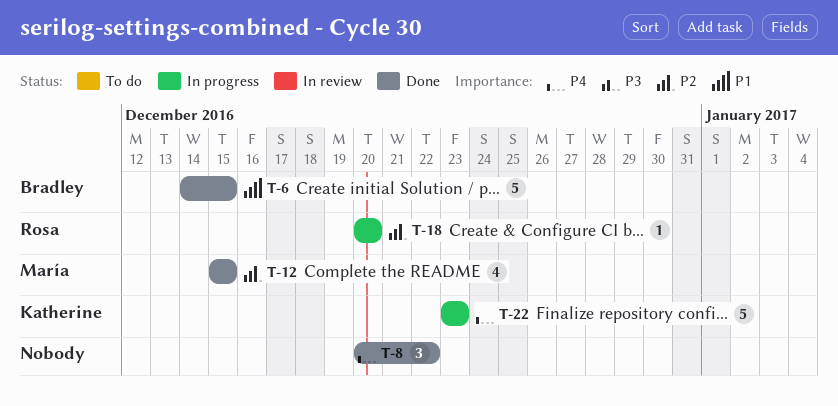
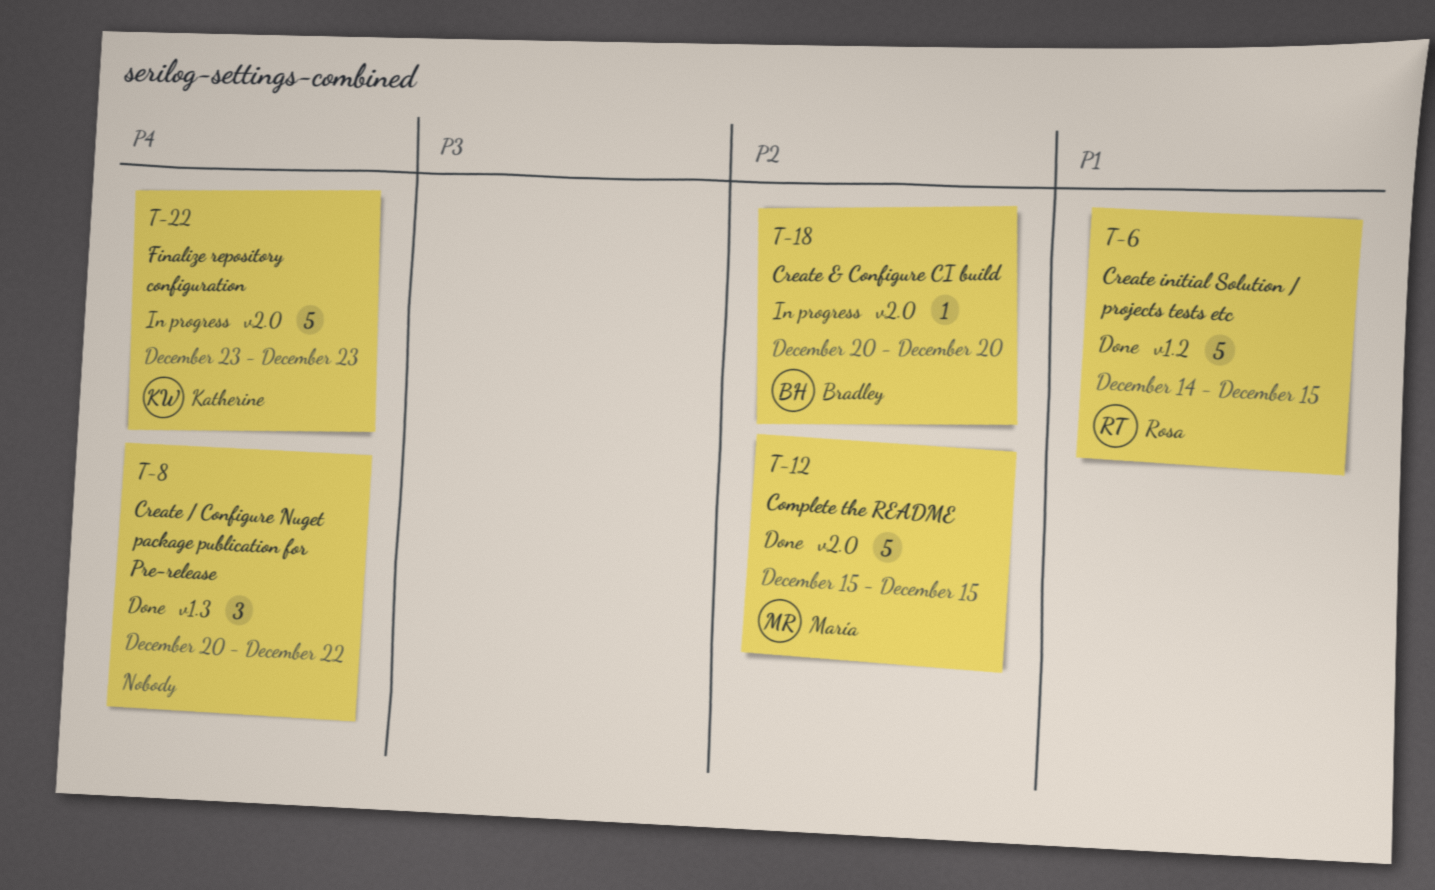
T-6, owner: Bradley -> Rosa
T-12, estimate: 4 -> 5
T-18, owner: Rosa -> Bradley

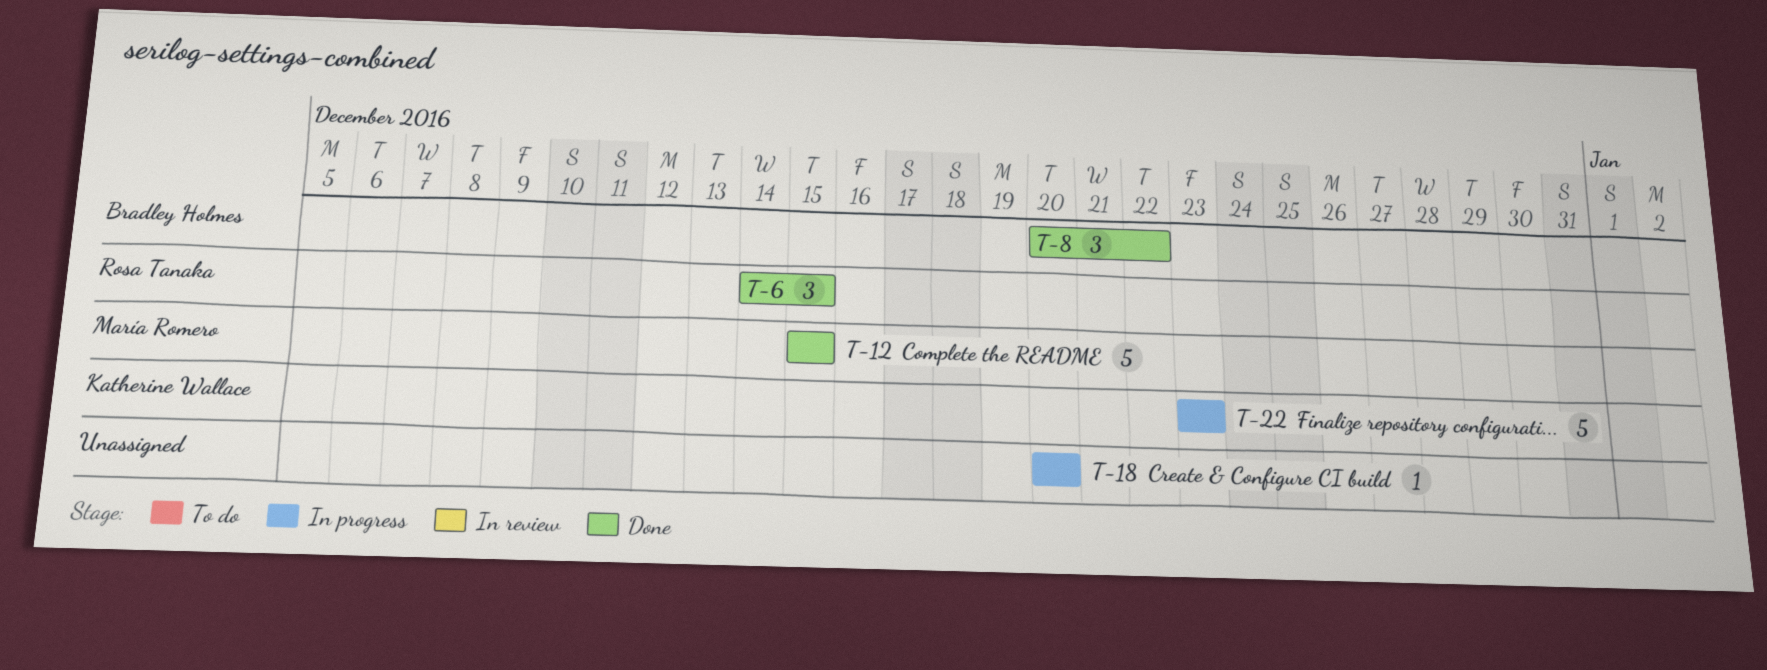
T-6, estimate: 5 -> 3
T-8, owner: none -> Bradley Holmes
T-18, owner: Bradley Holmes -> none

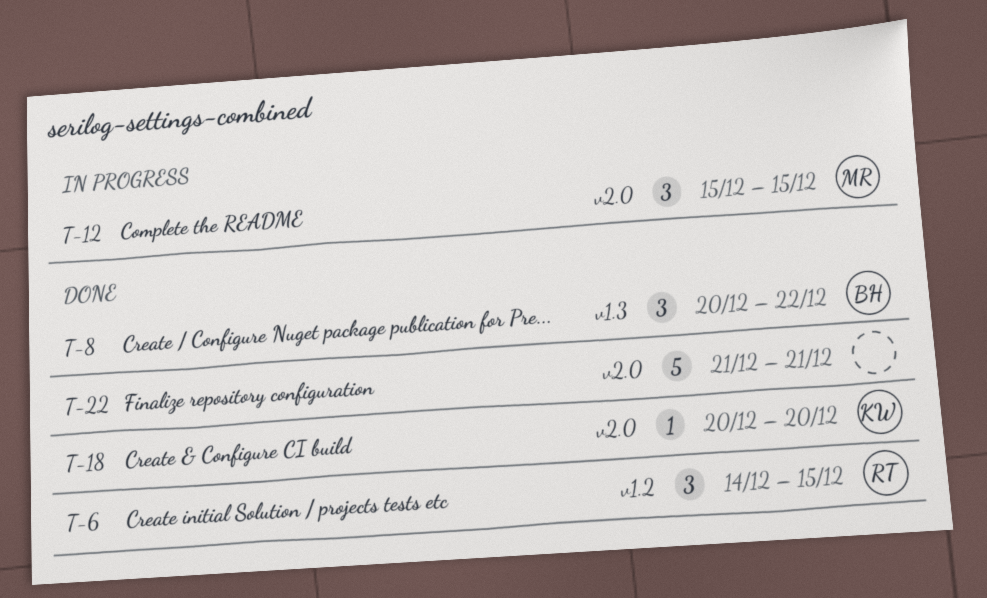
T-12, status: Done -> In progress
T-12, estimate: 5 -> 3
T-18, status: In progress -> Done
T-18, owner: none -> Katherine Wallace
T-22, status: In progress -> Done
T-22, owner: Katherine Wallace -> none
T-22, start: Dec 23 -> Dec 21
T-22, due: Dec 23 -> Dec 21

